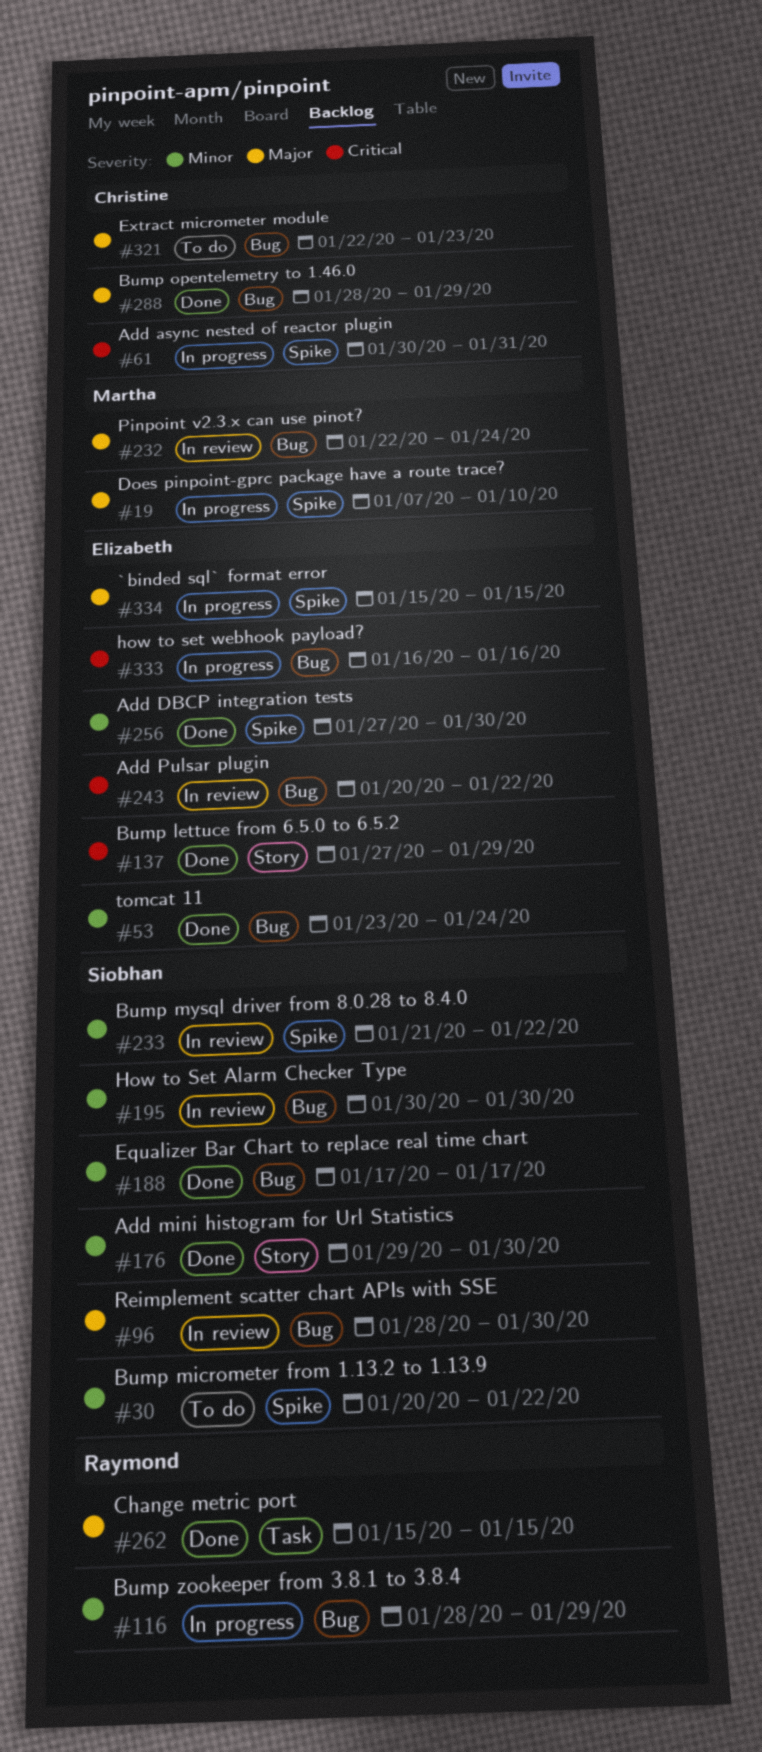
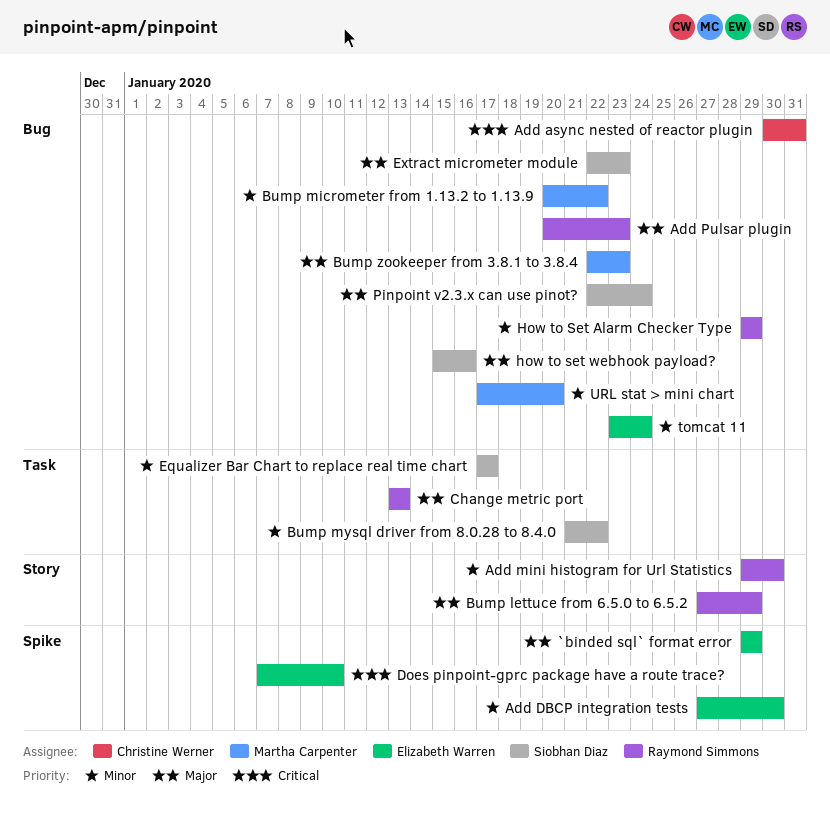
`binded sql` format error, start: Jan 15 -> Jan 29
`binded sql` format error, due: Jan 15 -> Jan 29
Add async nested of reactor plugin, label: Spike -> Bug
Add mini histogram for Url Statistics, owner: Siobhan Diaz -> Raymond Simmons
Add Pulsar plugin, owner: Elizabeth Warren -> Raymond Simmons
Add Pulsar plugin, priority: Critical -> Major
Add Pulsar plugin, due: Jan 22 -> Jan 23
Bump lettuce from 6.5.0 to 6.5.2, owner: Elizabeth Warren -> Raymond Simmons
Bump lettuce from 6.5.0 to 6.5.2, priority: Critical -> Major
Bump micrometer from 1.13.2 to 1.13.9, owner: Siobhan Diaz -> Martha Carpenter
Bump micrometer from 1.13.2 to 1.13.9, label: Spike -> Bug
Bump mysql driver from 8.0.28 to 8.4.0, label: Spike -> Task
Bump opentelemetry to 1.46.0: present -> none
Bump zookeeper from 3.8.1 to 3.8.4, owner: Raymond Simmons -> Martha Carpenter
Bump zookeeper from 3.8.1 to 3.8.4, priority: Minor -> Major
Bump zookeeper from 3.8.1 to 3.8.4, start: Jan 28 -> Jan 22
Bump zookeeper from 3.8.1 to 3.8.4, due: Jan 29 -> Jan 23
Change metric port, start: Jan 15 -> Jan 13
Change metric port, due: Jan 15 -> Jan 13
Does pinpoint-gprc package have a route trace?, owner: Martha Carpenter -> Elizabeth Warren
Does pinpoint-gprc package have a route trace?, priority: Major -> Critical
Equalizer Bar Chart to replace real time chart, label: Bug -> Task
Extract micrometer module, owner: Christine Werner -> Siobhan Diaz
How to Set Alarm Checker Type, owner: Siobhan Diaz -> Raymond Simmons
How to Set Alarm Checker Type, start: Jan 30 -> Jan 29
How to Set Alarm Checker Type, due: Jan 30 -> Jan 29
how to set webhook payload?, owner: Elizabeth Warren -> Siobhan Diaz
how to set webhook payload?, priority: Critical -> Major
how to set webhook payload?, start: Jan 16 -> Jan 15
Pinpoint v2.3.x can use pinot?, owner: Martha Carpenter -> Siobhan Diaz
Reimplement scatter chart APIs with SSE: present -> none
URL stat > mini chart: none -> present

